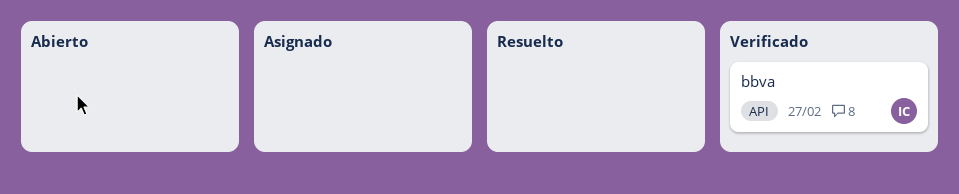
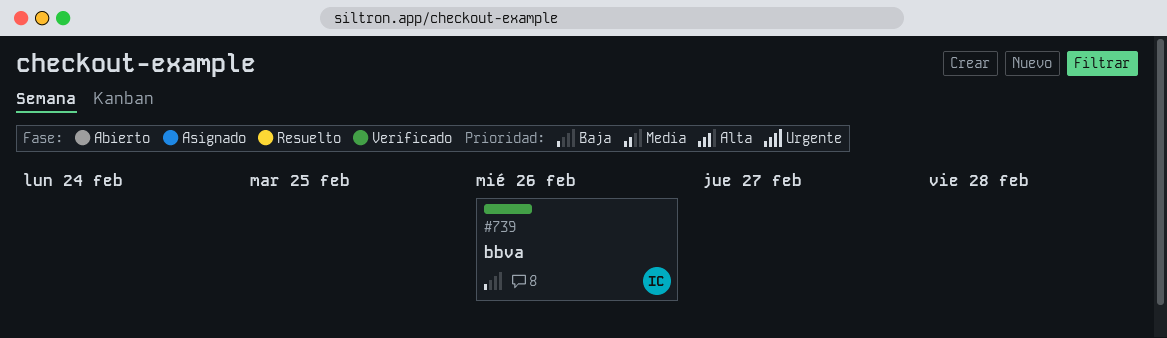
bbva, due: Feb 27 -> Feb 26

